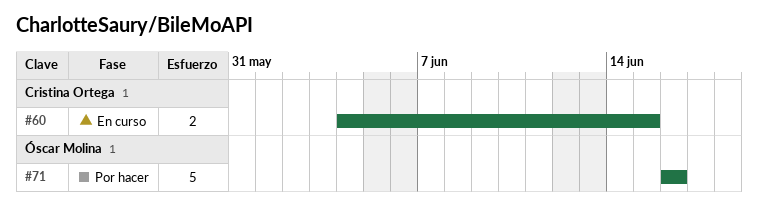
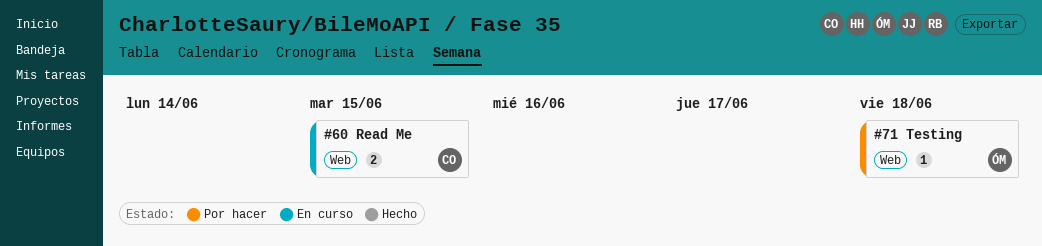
#71, estimate: 5 -> 1
#71, due: Jun 16 -> Jun 18

